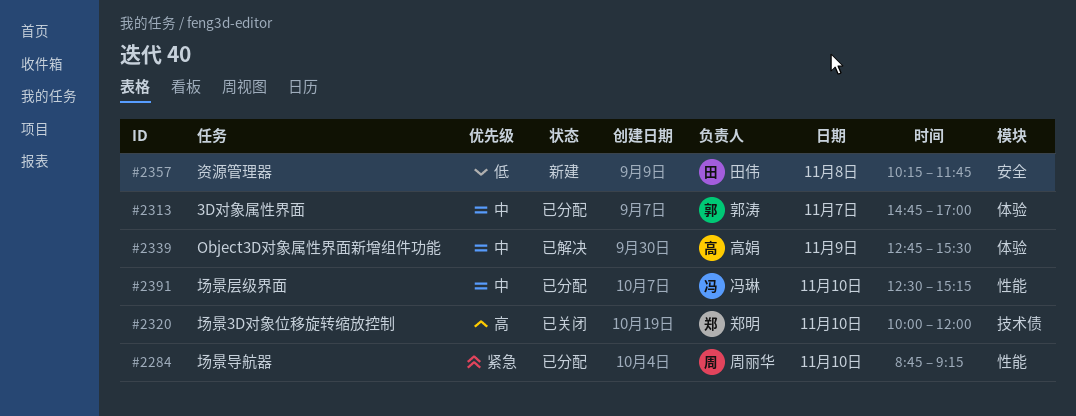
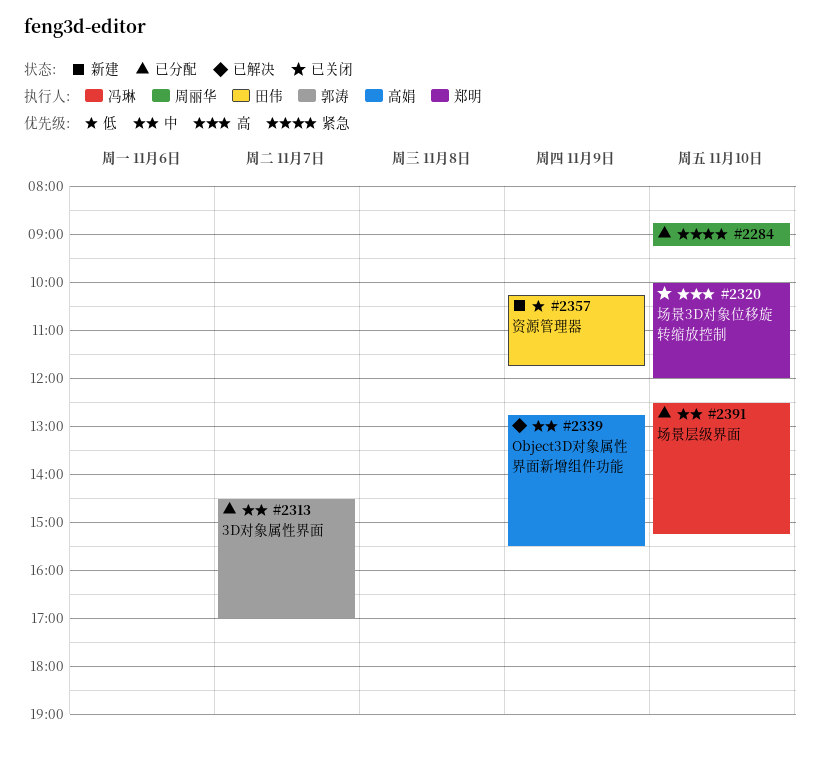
#2313, begins: 14:45 -> 14:30
#2357, day: Nov 8 -> Nov 9

